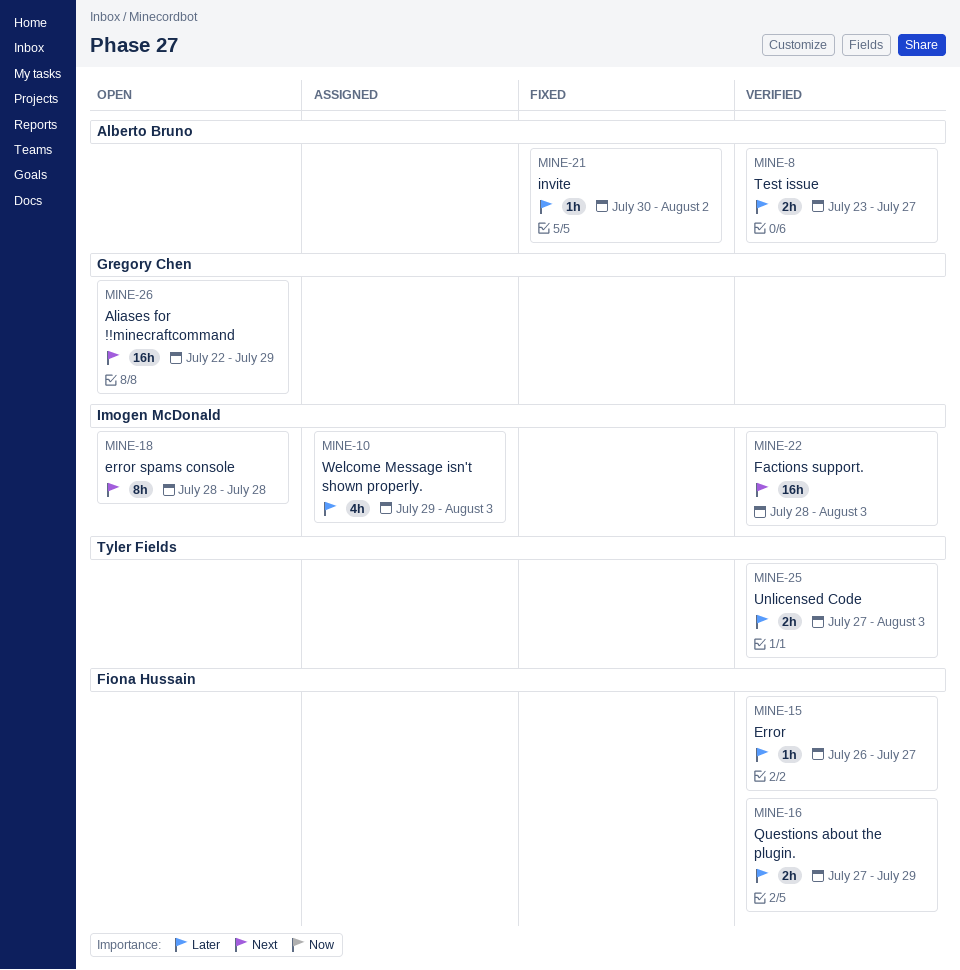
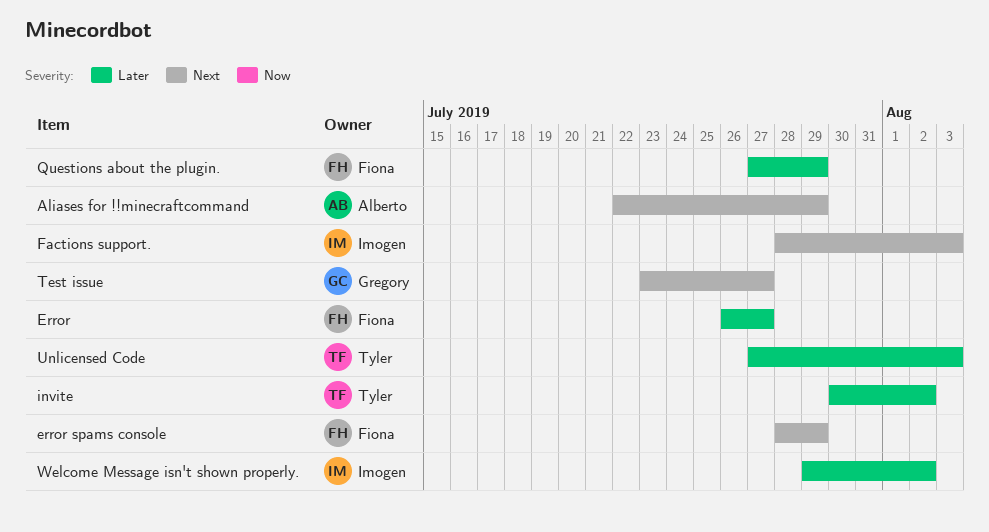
Aliases for !!minecraftcommand, owner: Gregory Chen -> Alberto Bruno
error spams console, owner: Imogen McDonald -> Fiona Hussain
error spams console, due: Jul 28 -> Jul 29
invite, owner: Alberto Bruno -> Tyler Fields
Test issue, owner: Alberto Bruno -> Gregory Chen
Test issue, priority: Later -> Next
Welcome Message isn't shown properly., due: Aug 3 -> Aug 2

